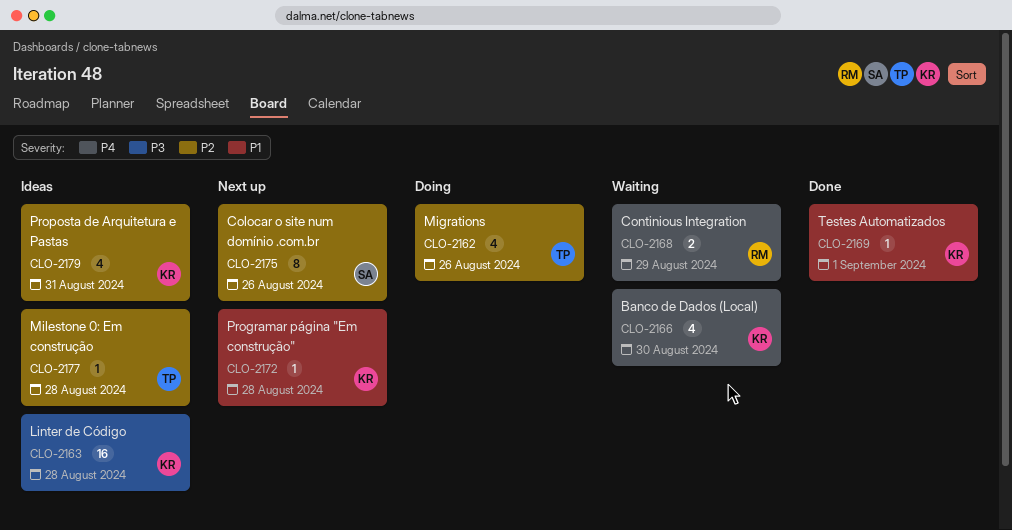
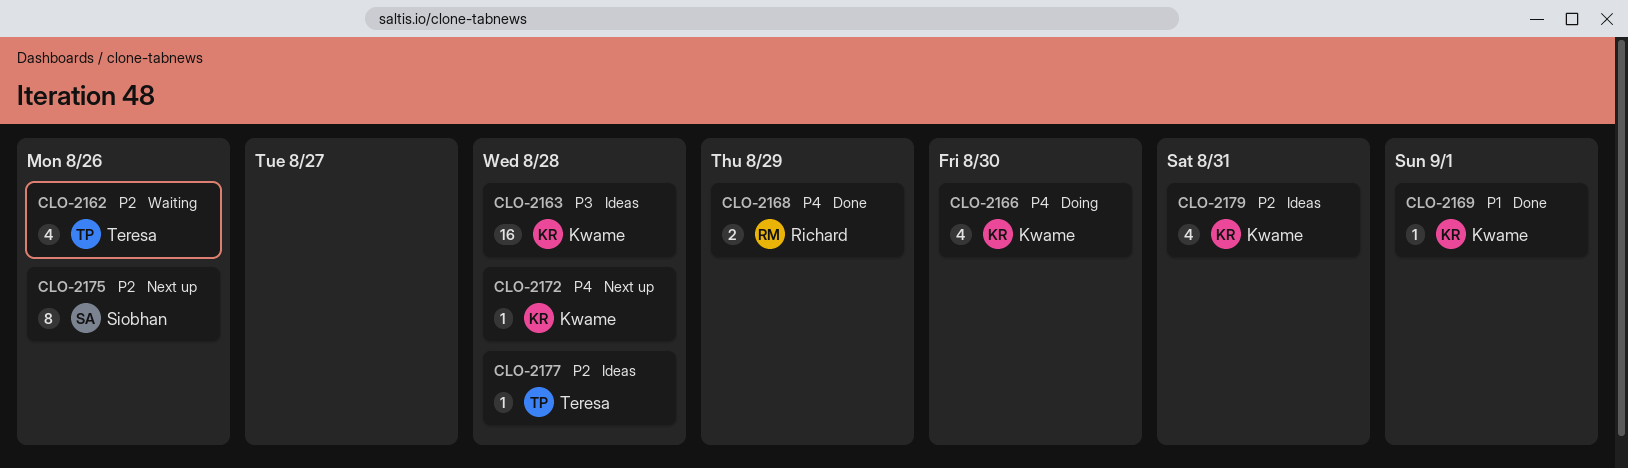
CLO-2162, status: Doing -> Waiting
CLO-2166, status: Waiting -> Doing
CLO-2168, status: Waiting -> Done
CLO-2172, priority: P1 -> P4

